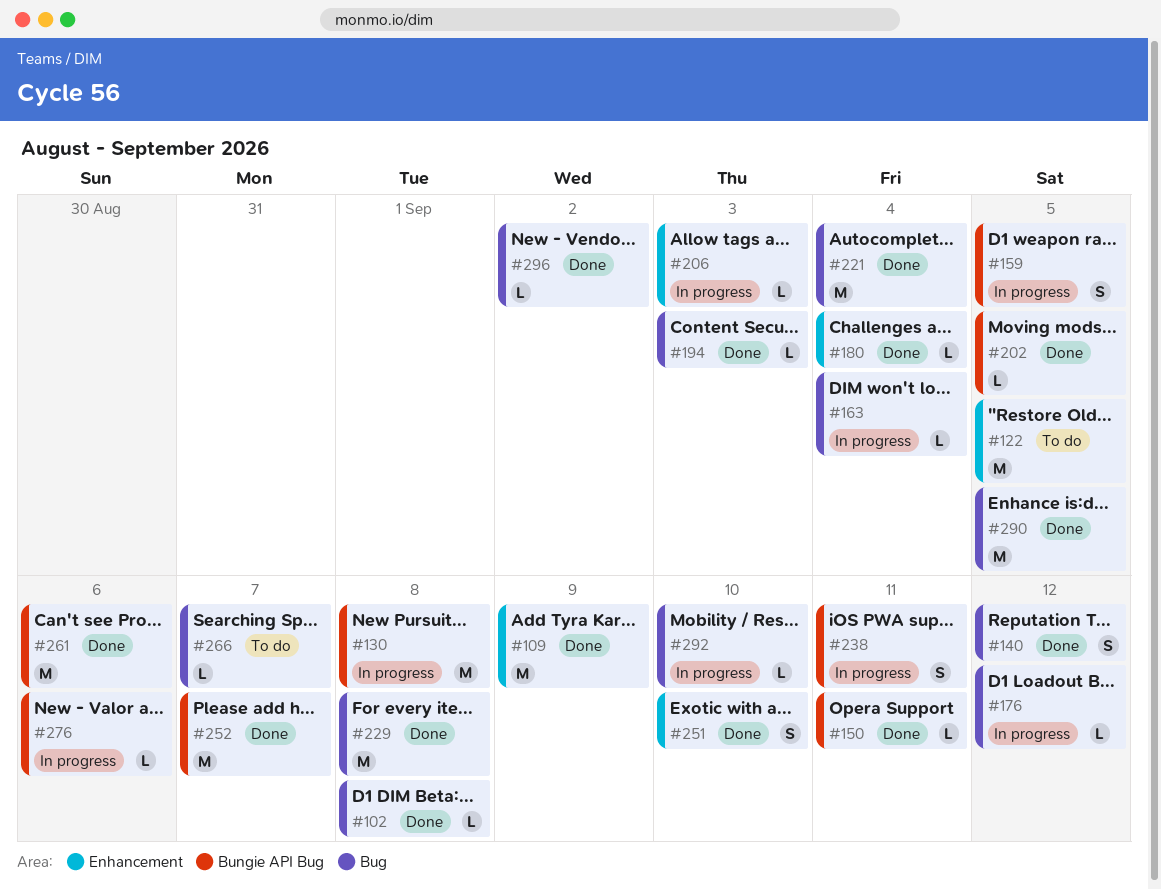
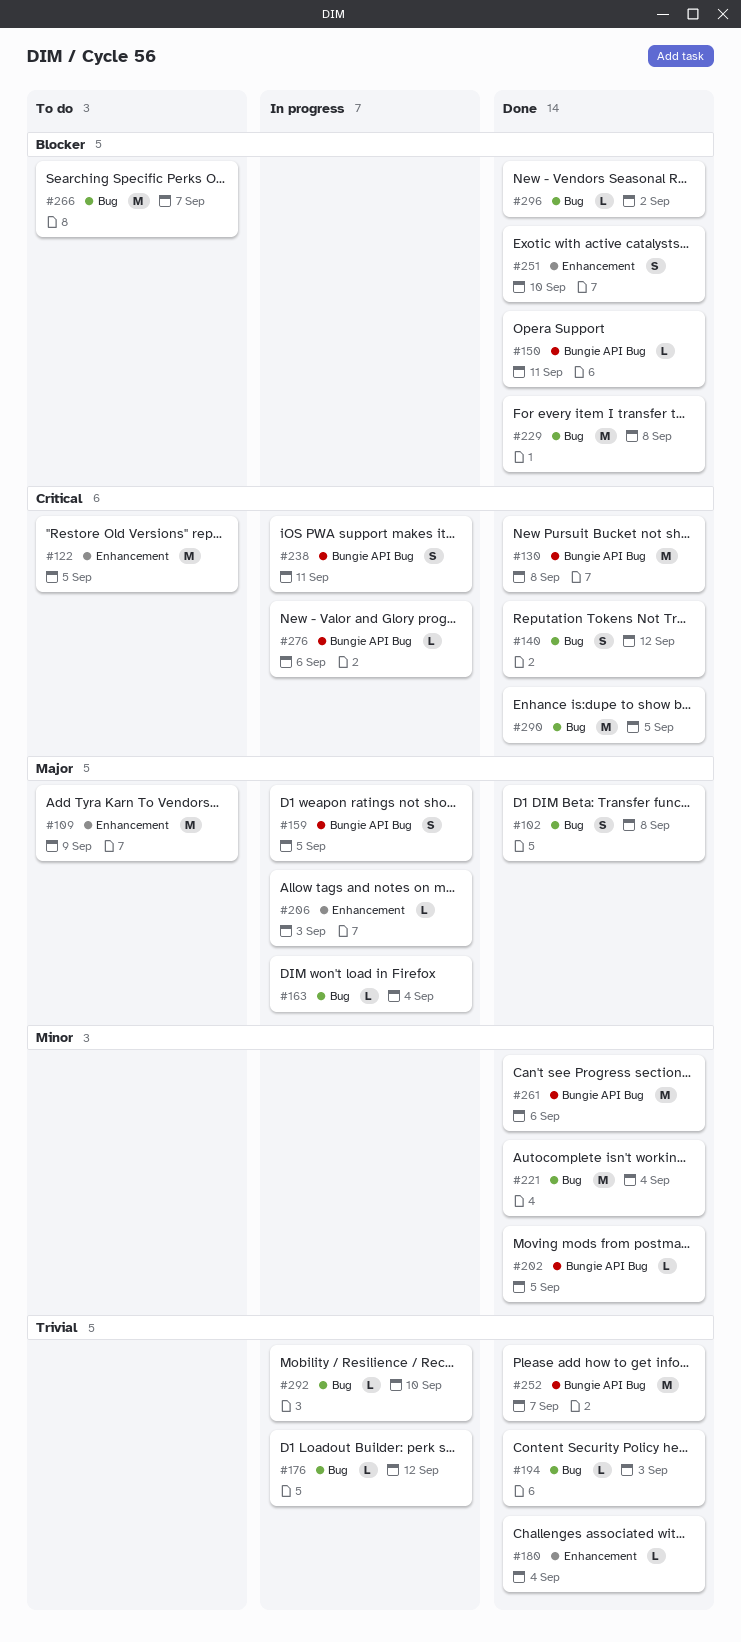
#102, estimate: L -> S
#109, status: Done -> To do
#130, status: In progress -> Done
#266, estimate: L -> M

